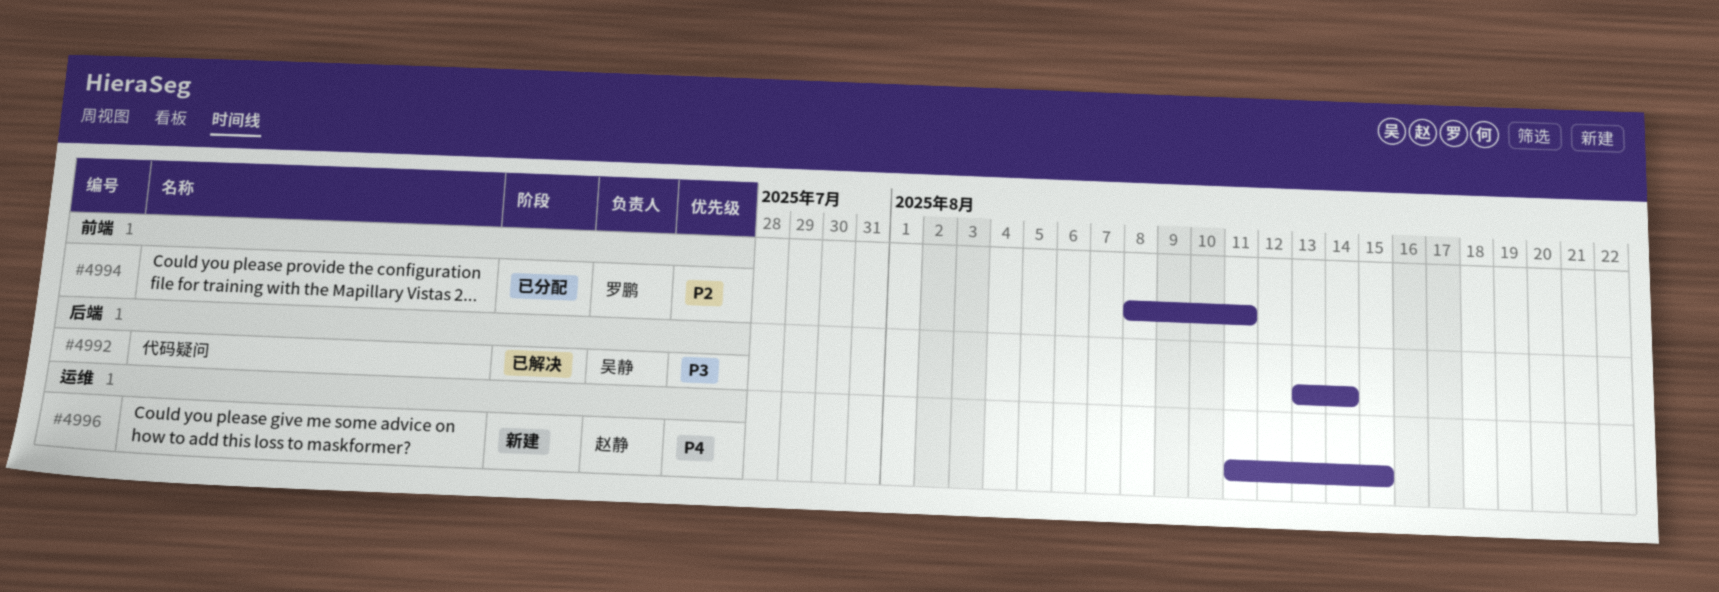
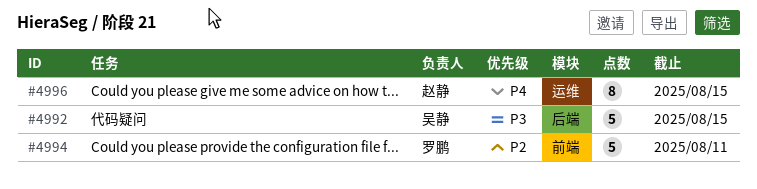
#4992, due: Aug 14 -> Aug 15

